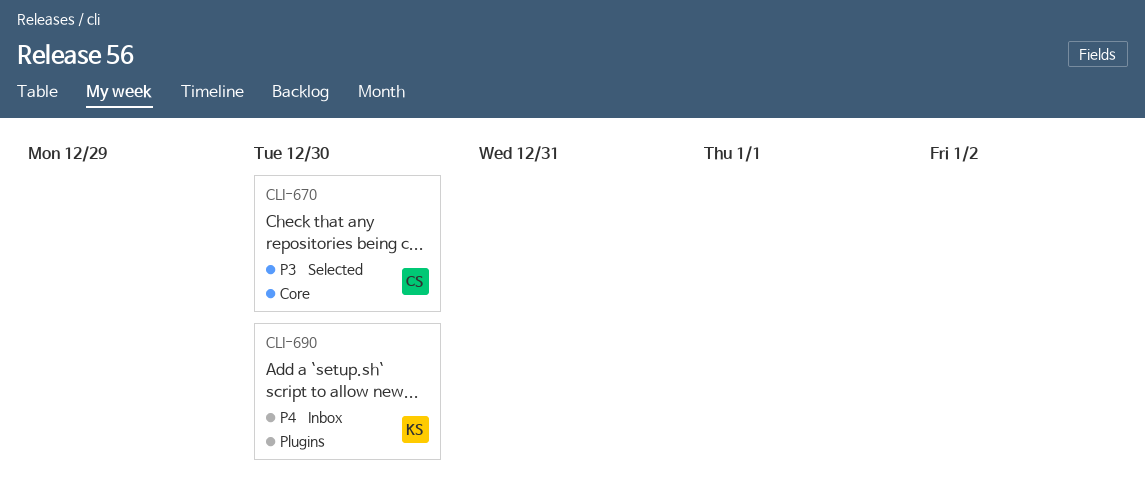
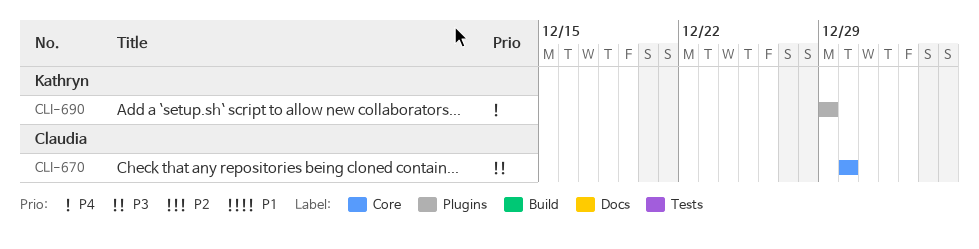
CLI-690, due: Dec 30 -> Dec 29

